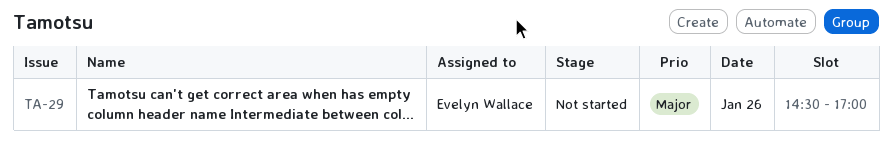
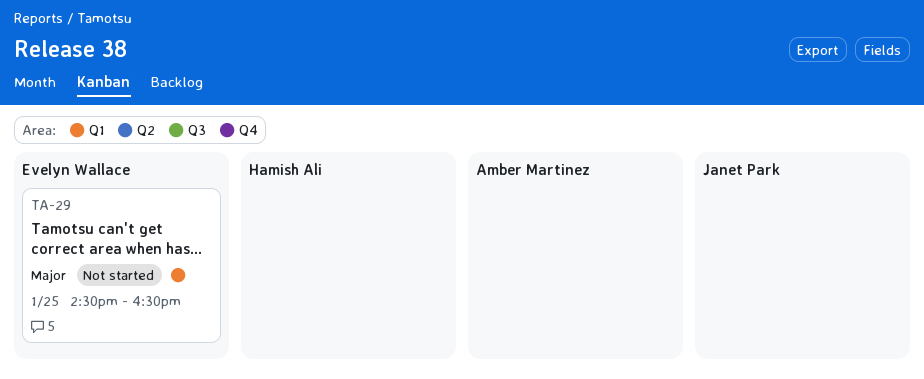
TA-29, day: Jan 26 -> Jan 25
TA-29, ends: 17:00 -> 16:30

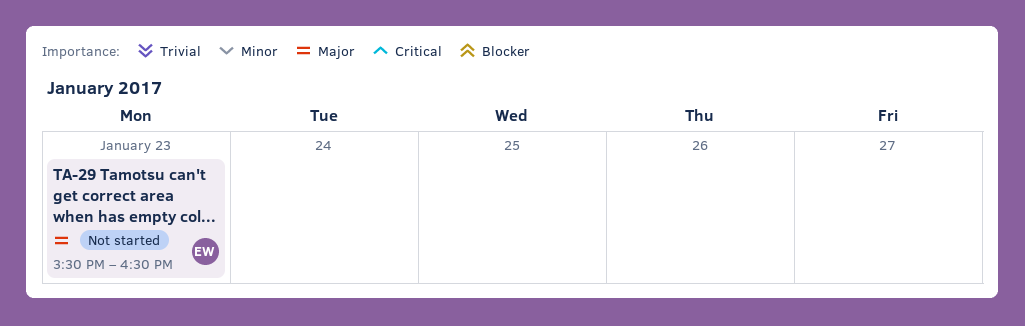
TA-29, day: Jan 25 -> Jan 23
TA-29, begins: 14:30 -> 15:30

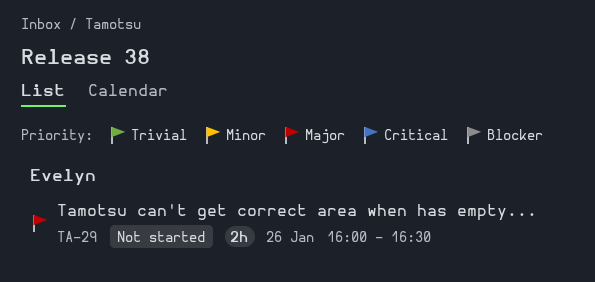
TA-29, day: Jan 23 -> Jan 26
TA-29, begins: 15:30 -> 16:00

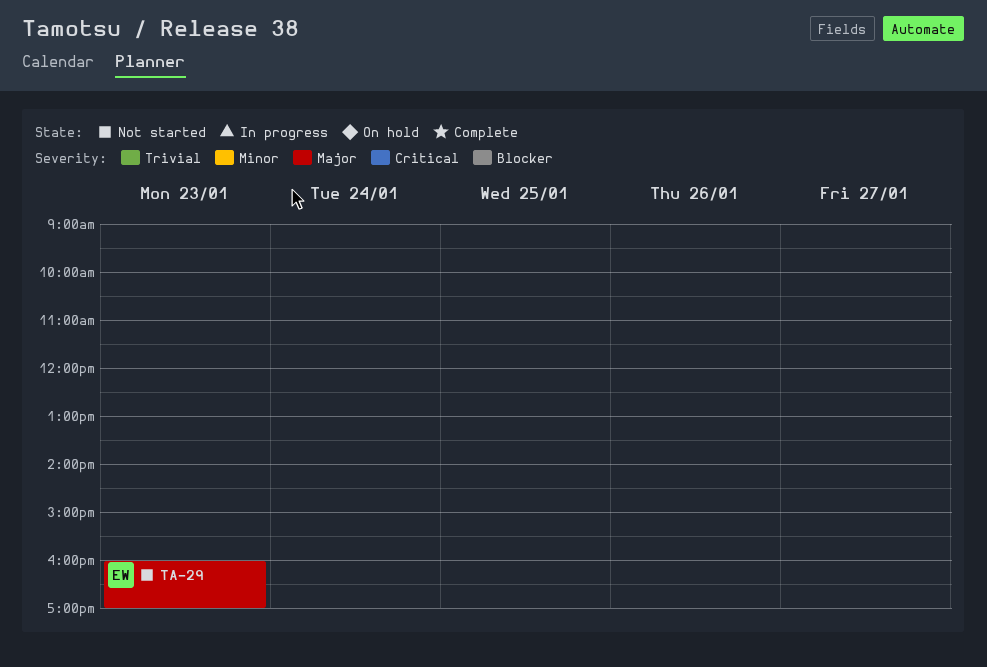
TA-29, day: Jan 26 -> Jan 23
TA-29, ends: 16:30 -> 17:00

